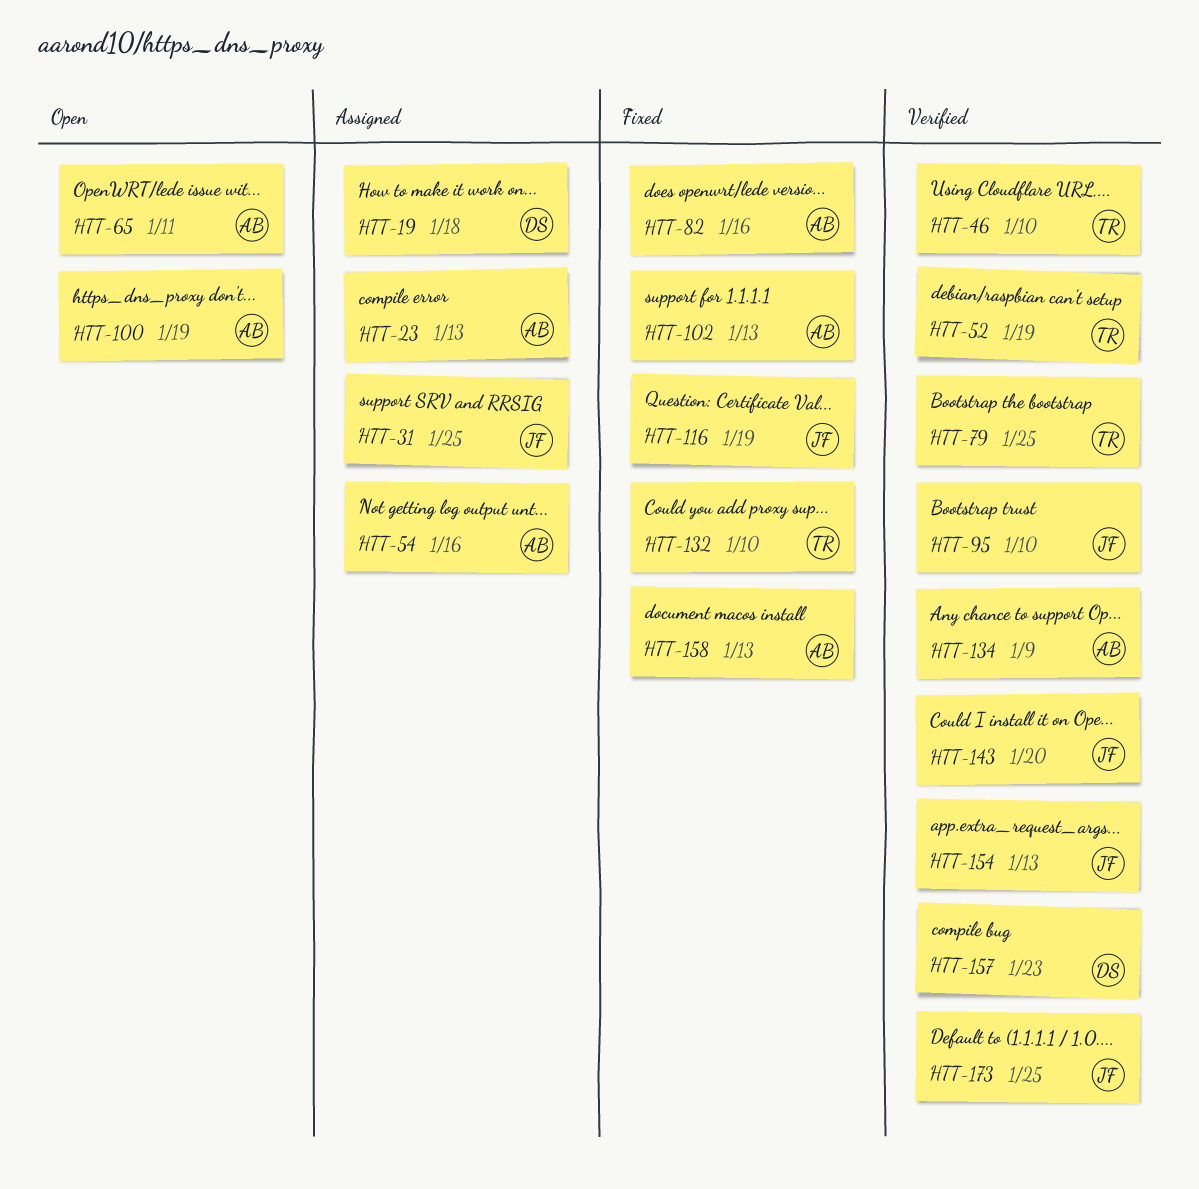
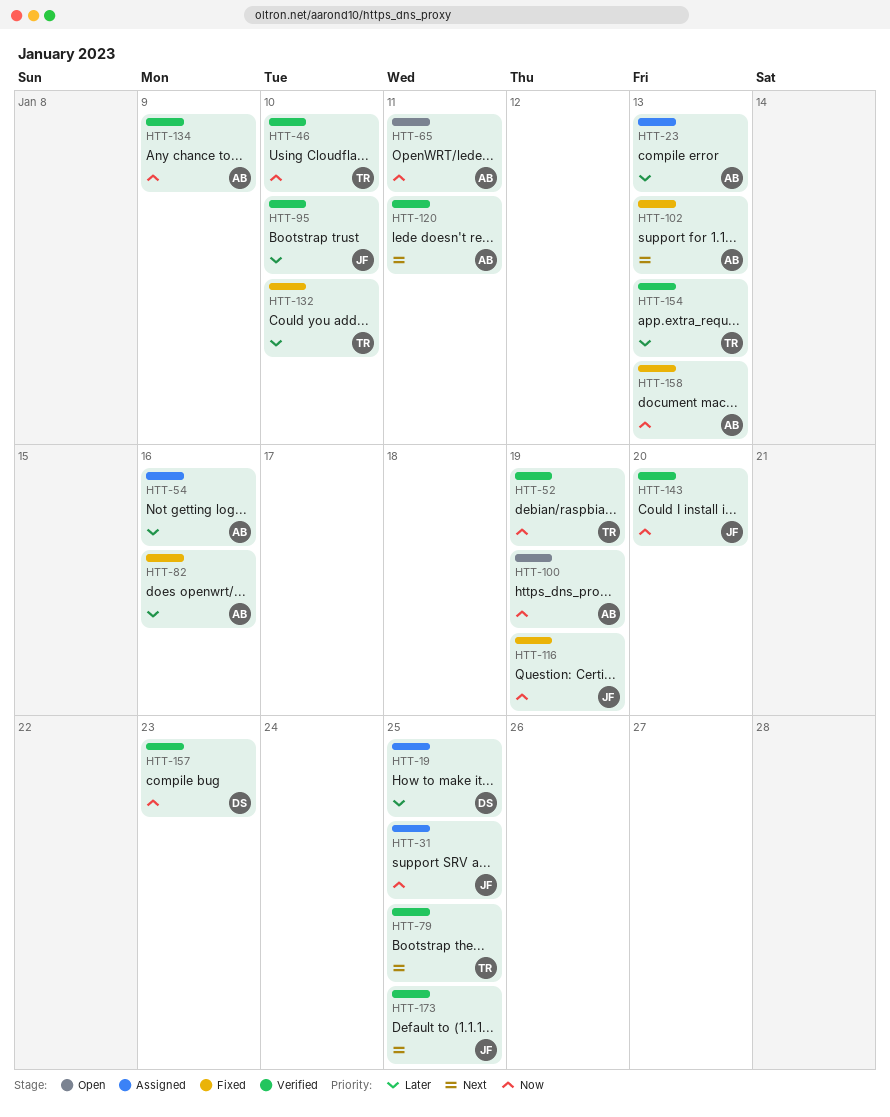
HTT-19, due: Jan 18 -> Jan 25
HTT-120: none -> present
HTT-154, owner: JF -> TR

